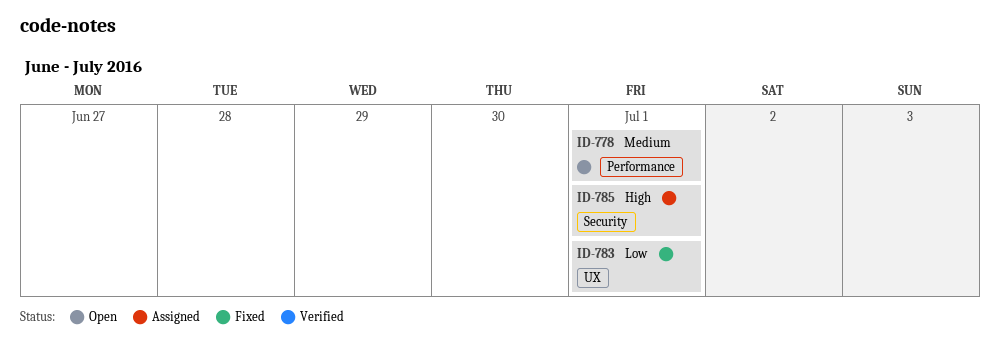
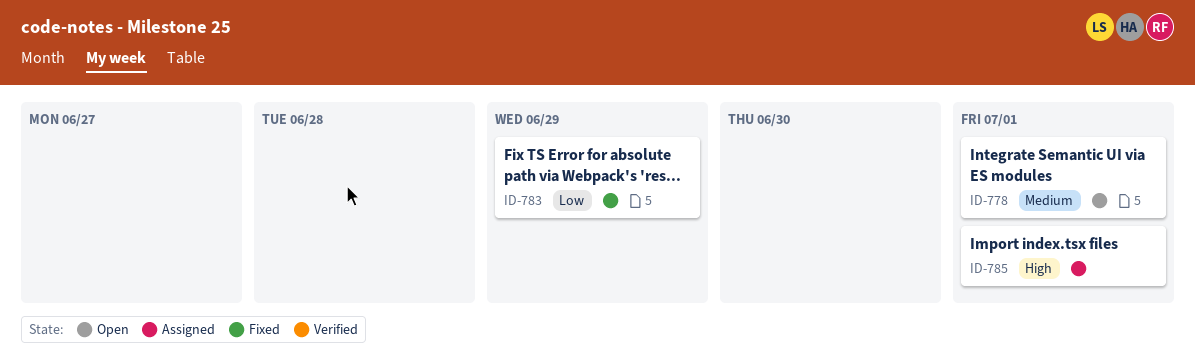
ID-783, due: Jul 1 -> Jun 29

